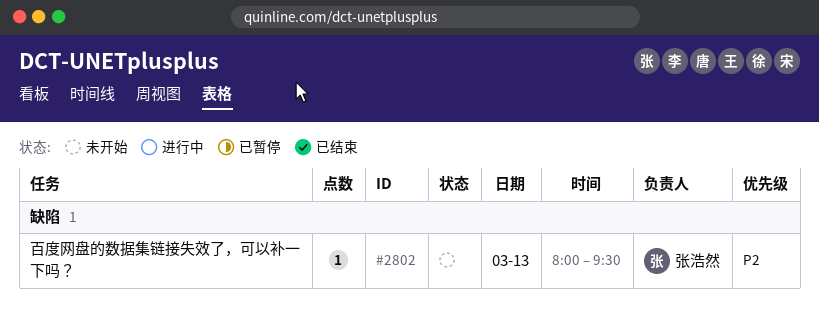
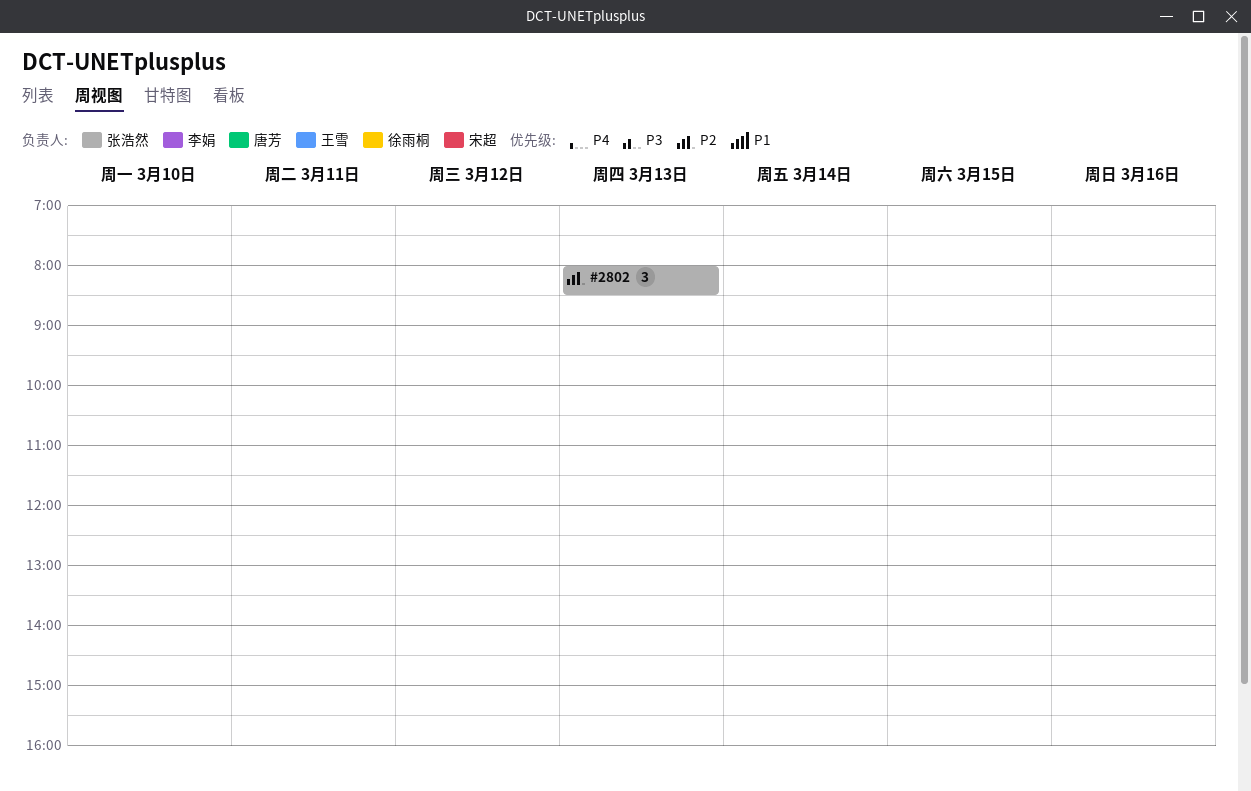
#2802, estimate: 1 -> 3
#2802, ends: 09:30 -> 08:30

